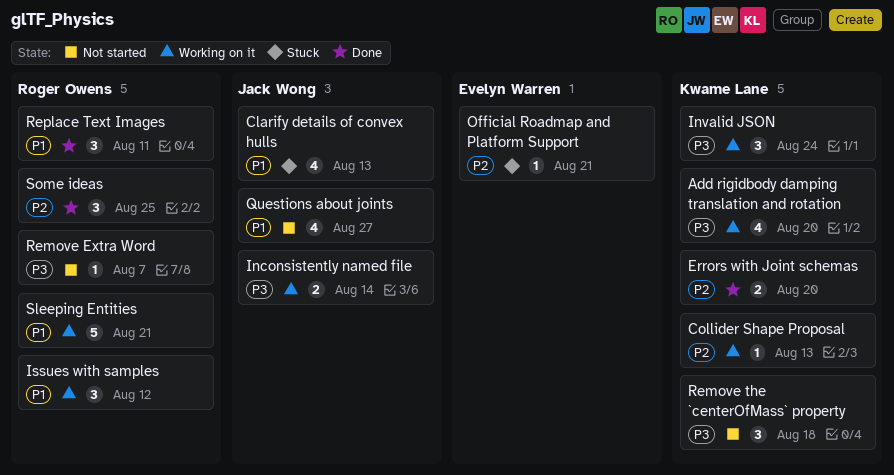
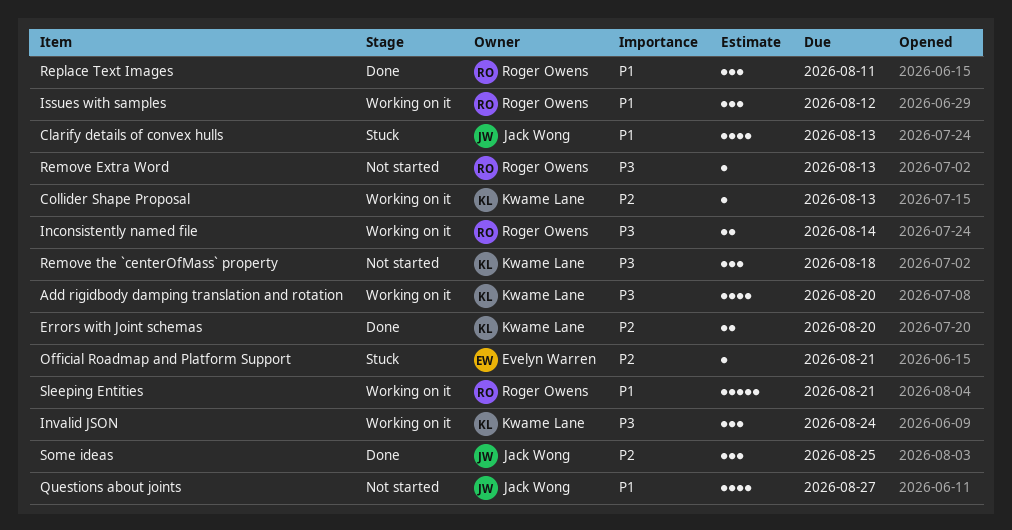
Inconsistently named file, owner: Jack Wong -> Roger Owens
Remove Extra Word, due: Aug 7 -> Aug 13
Some ideas, owner: Roger Owens -> Jack Wong

